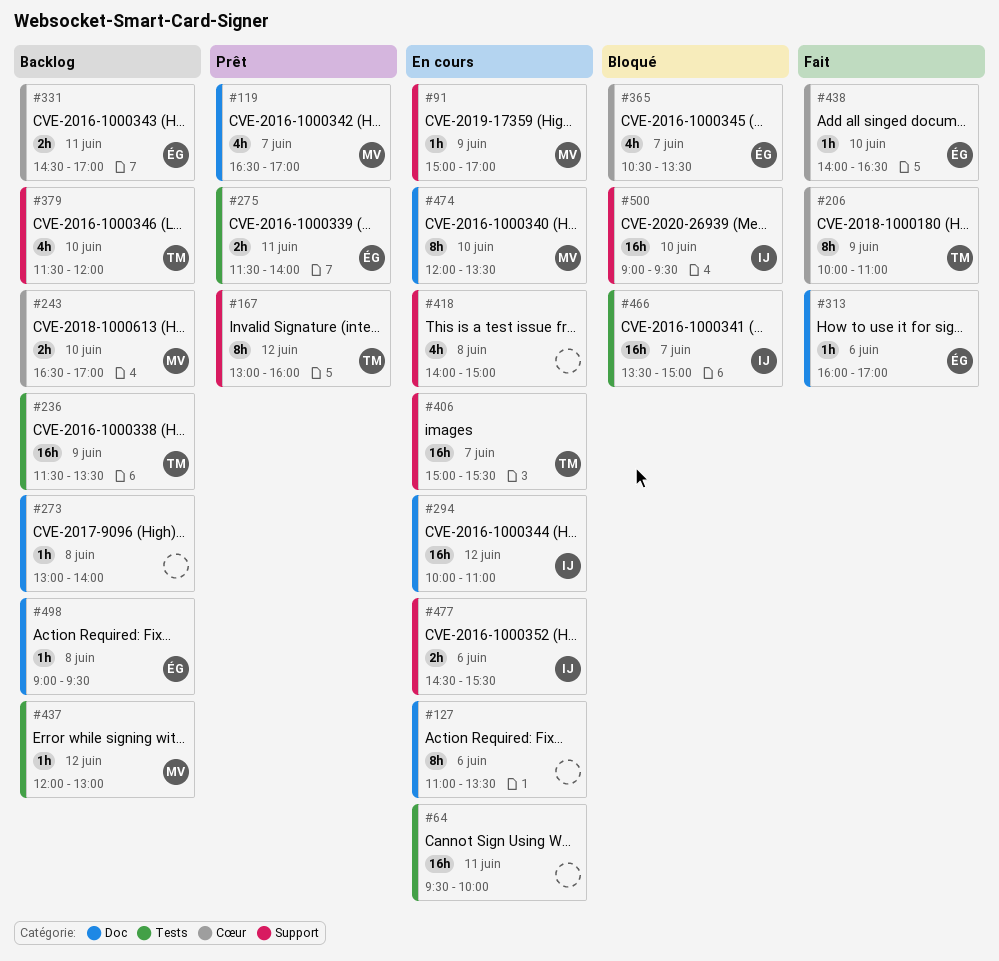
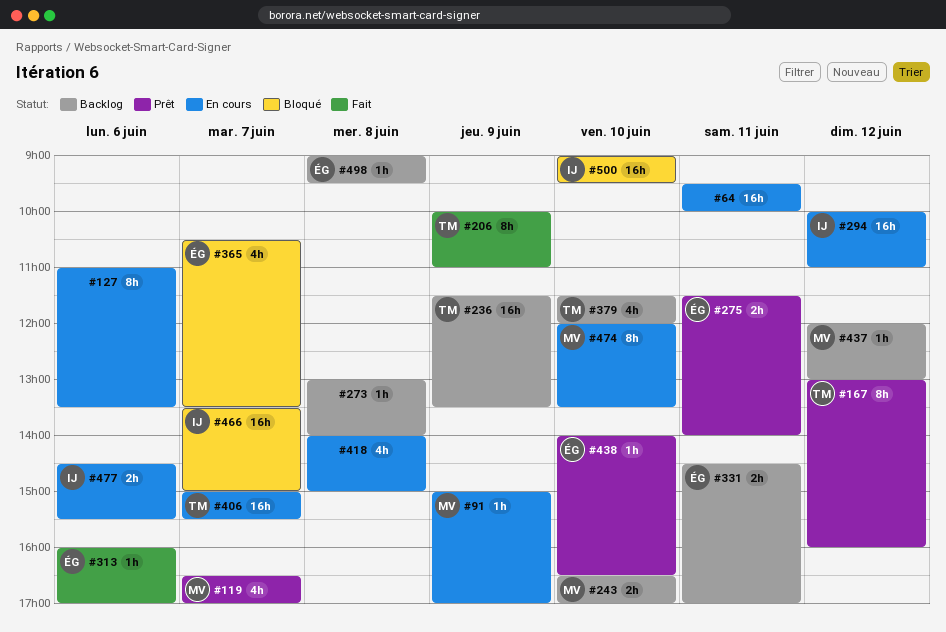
#438, status: Fait -> Prêt

